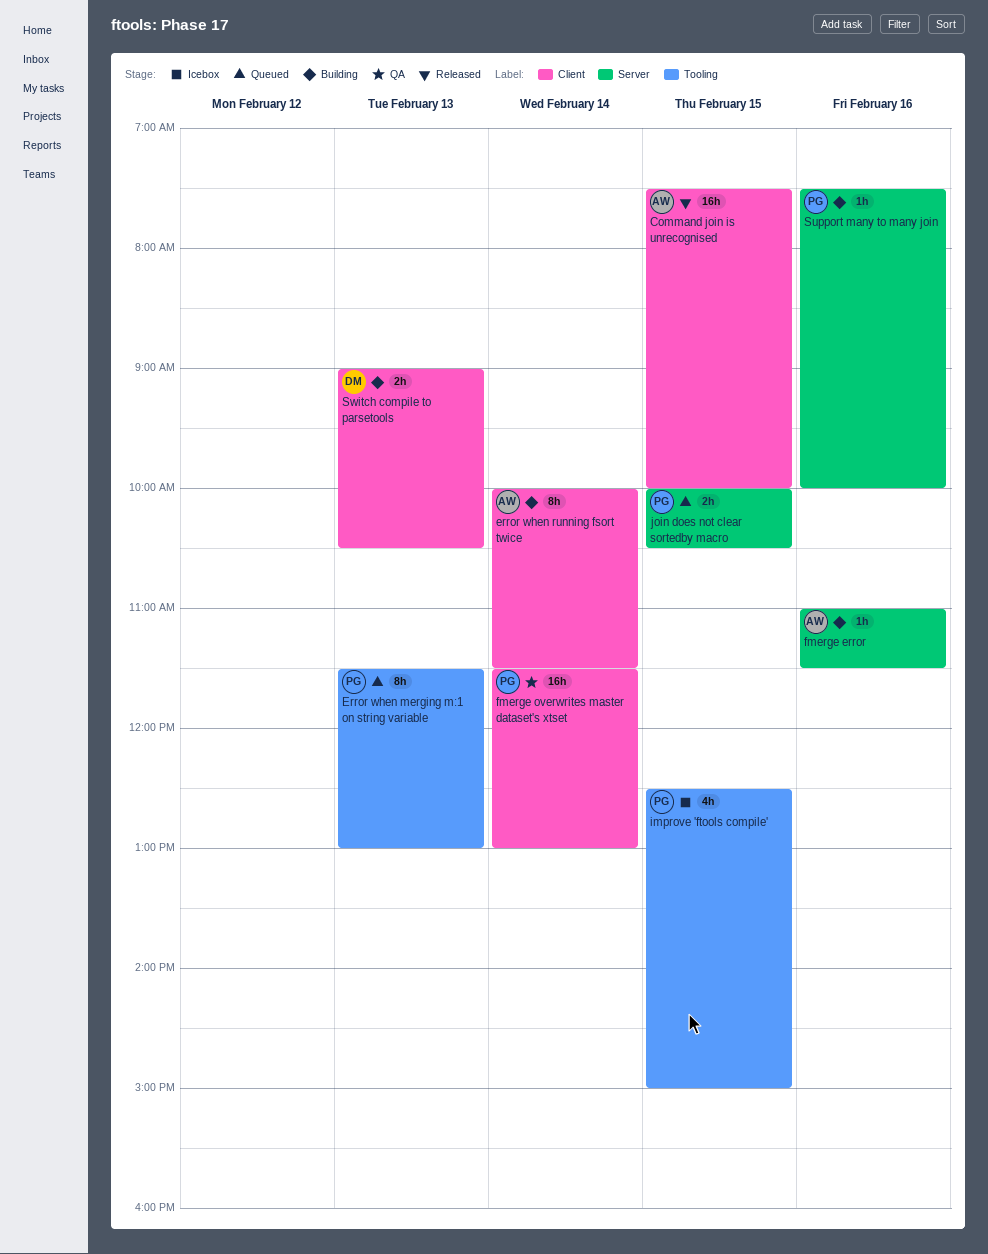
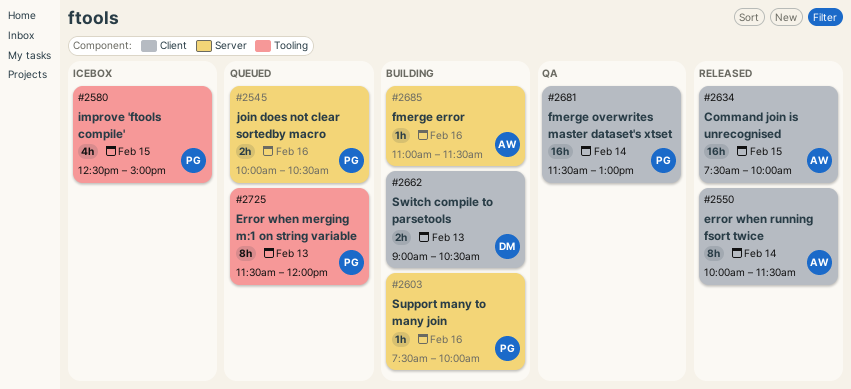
Error when merging m:1 on string variable, ends: 13:00 -> 12:00
error when running fsort twice, status: Building -> Released
join does not clear sortedby macro, day: Feb 15 -> Feb 16

